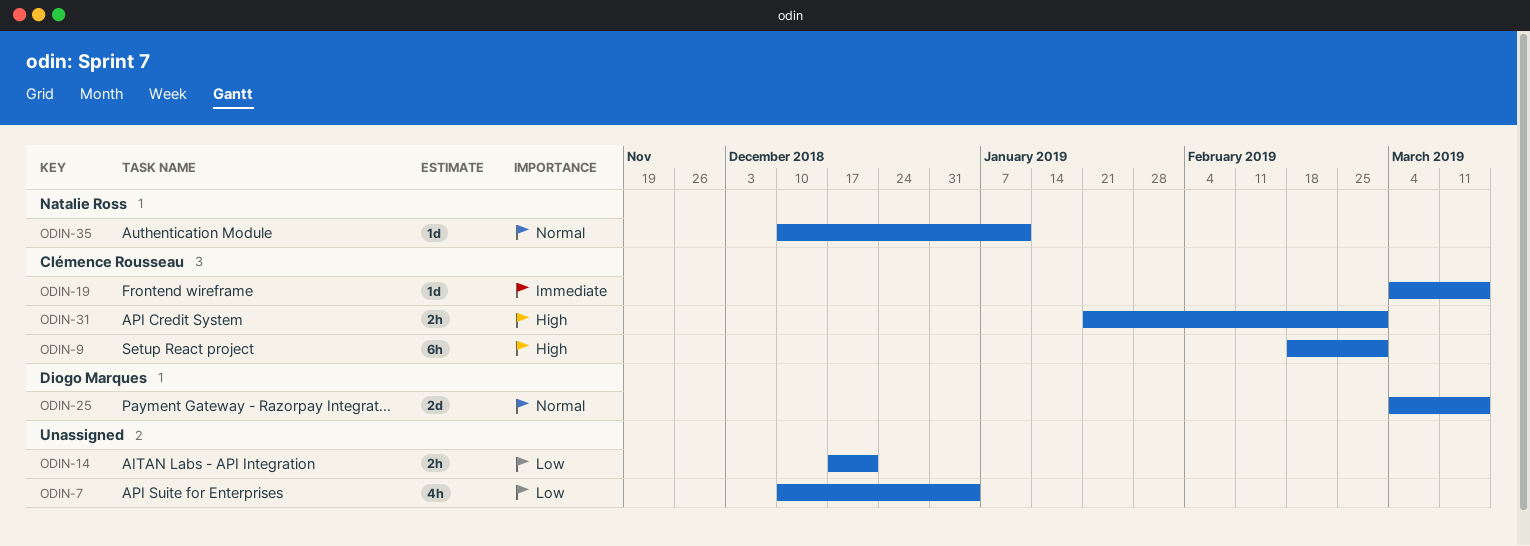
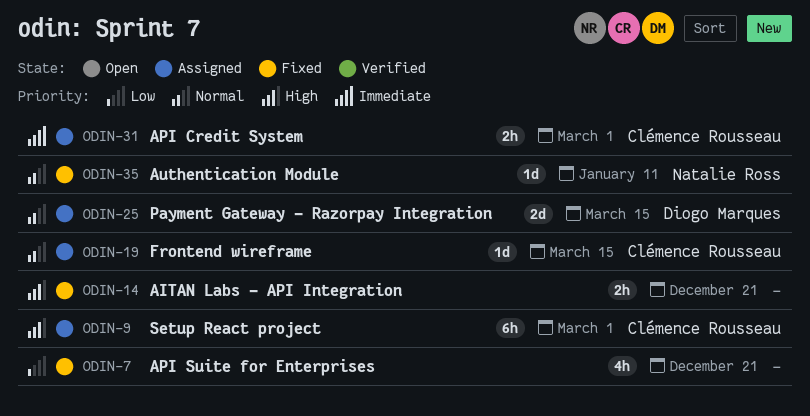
ODIN-7, due: Jan 4 -> Dec 21
ODIN-14, priority: Low -> High
ODIN-19, priority: Immediate -> Normal
ODIN-31, priority: High -> Immediate

